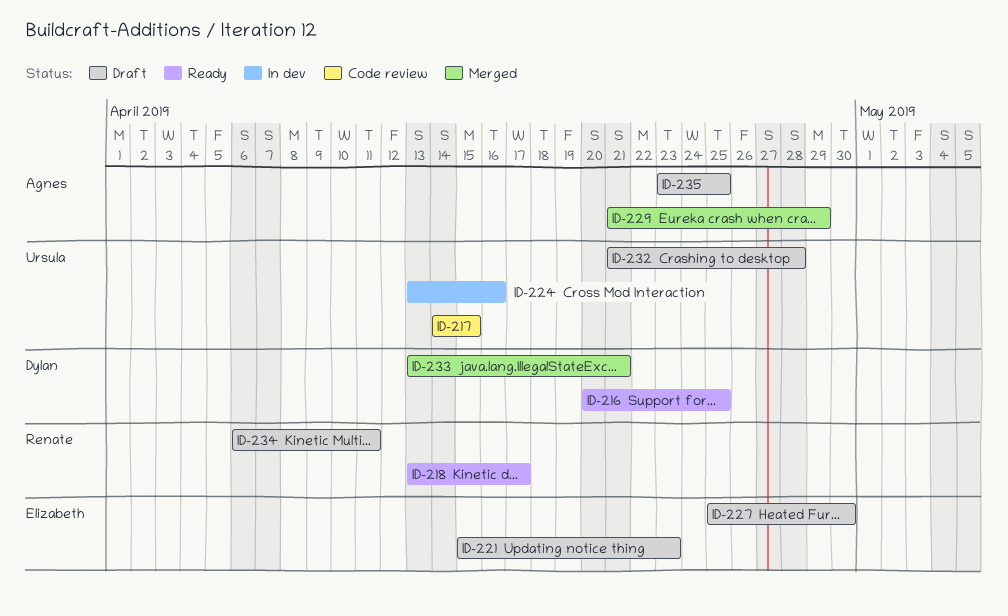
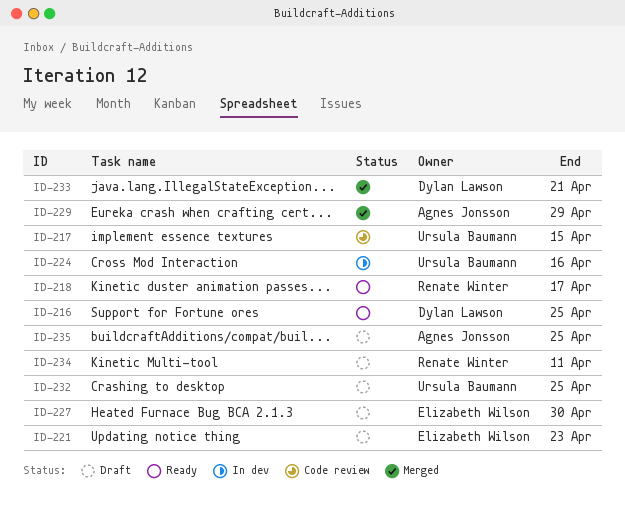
ID-232, due: Apr 28 -> Apr 25

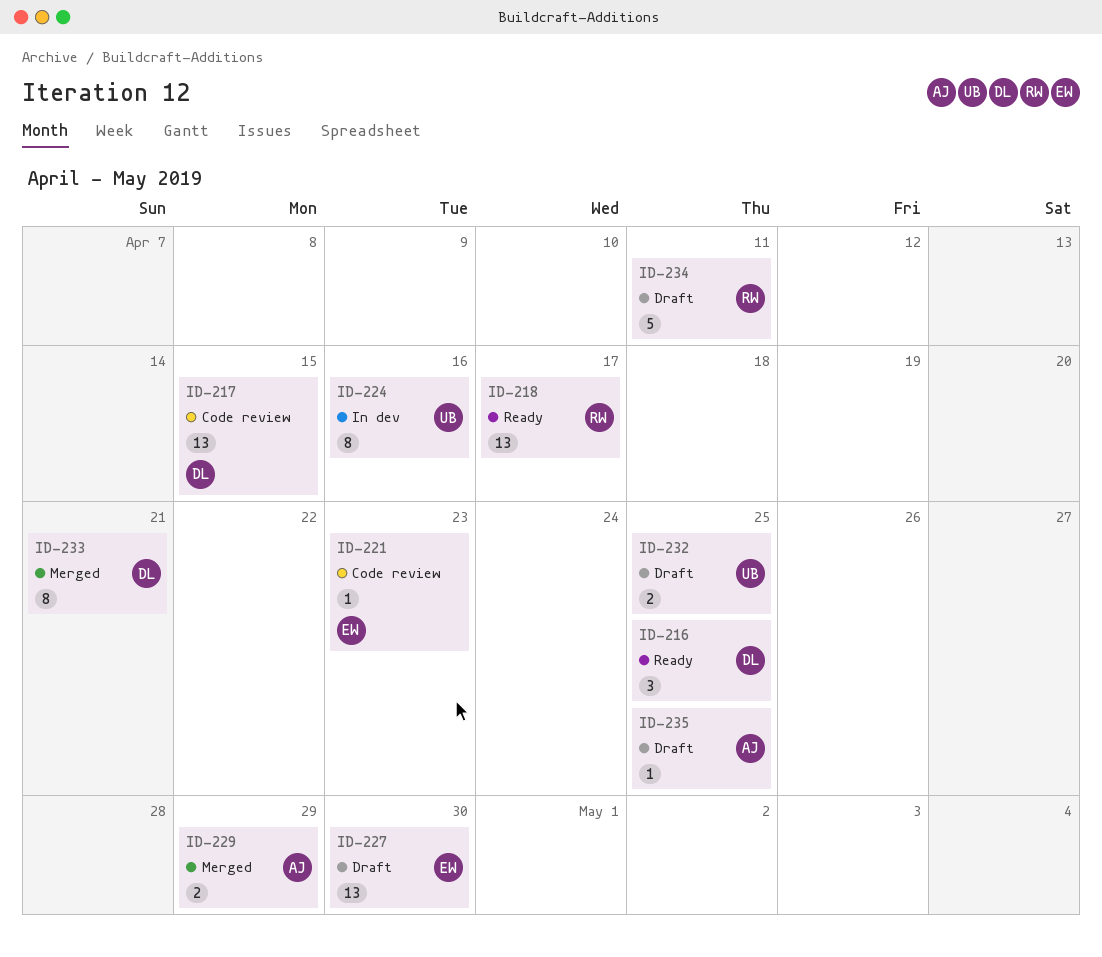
ID-217, owner: Ursula Baumann -> Dylan Lawson
ID-221, status: Draft -> Code review

